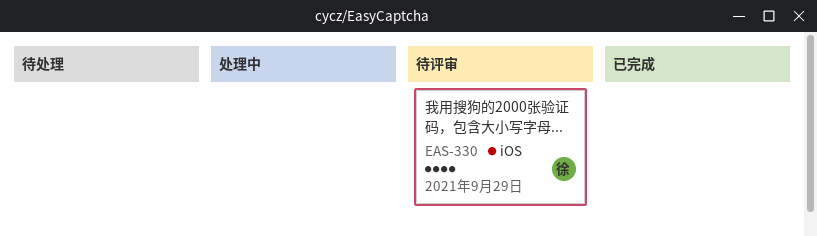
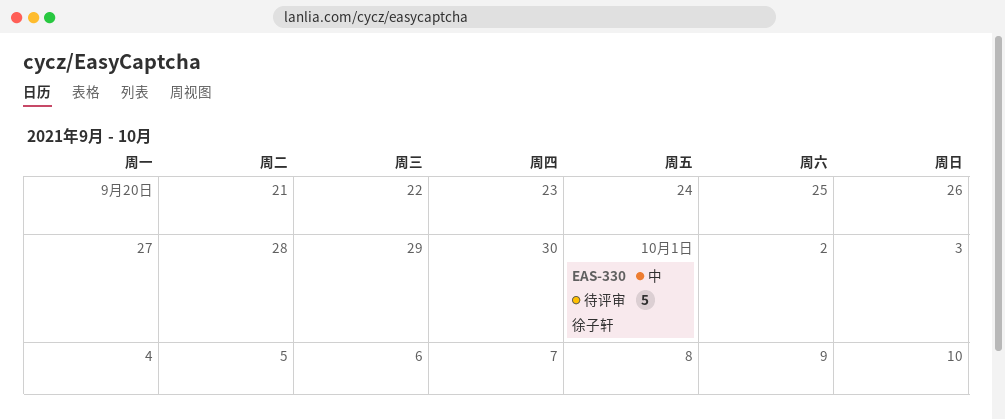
EAS-330, estimate: 4 -> 5
EAS-330, due: Sep 29 -> Oct 1

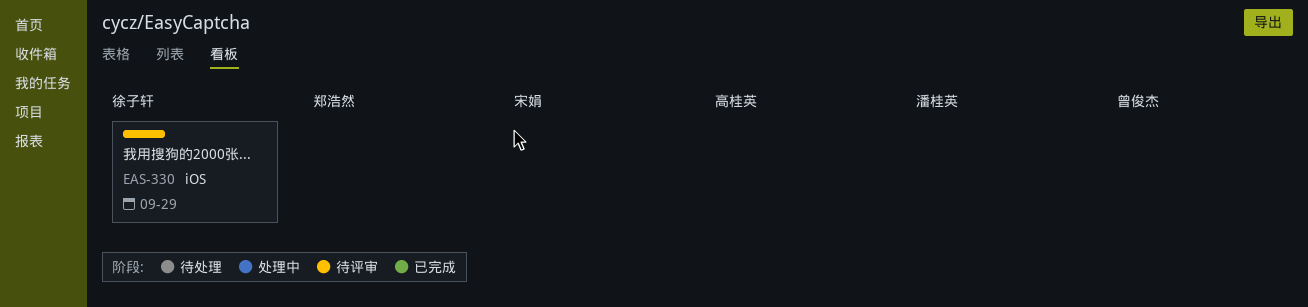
EAS-330, due: Oct 1 -> Sep 29

